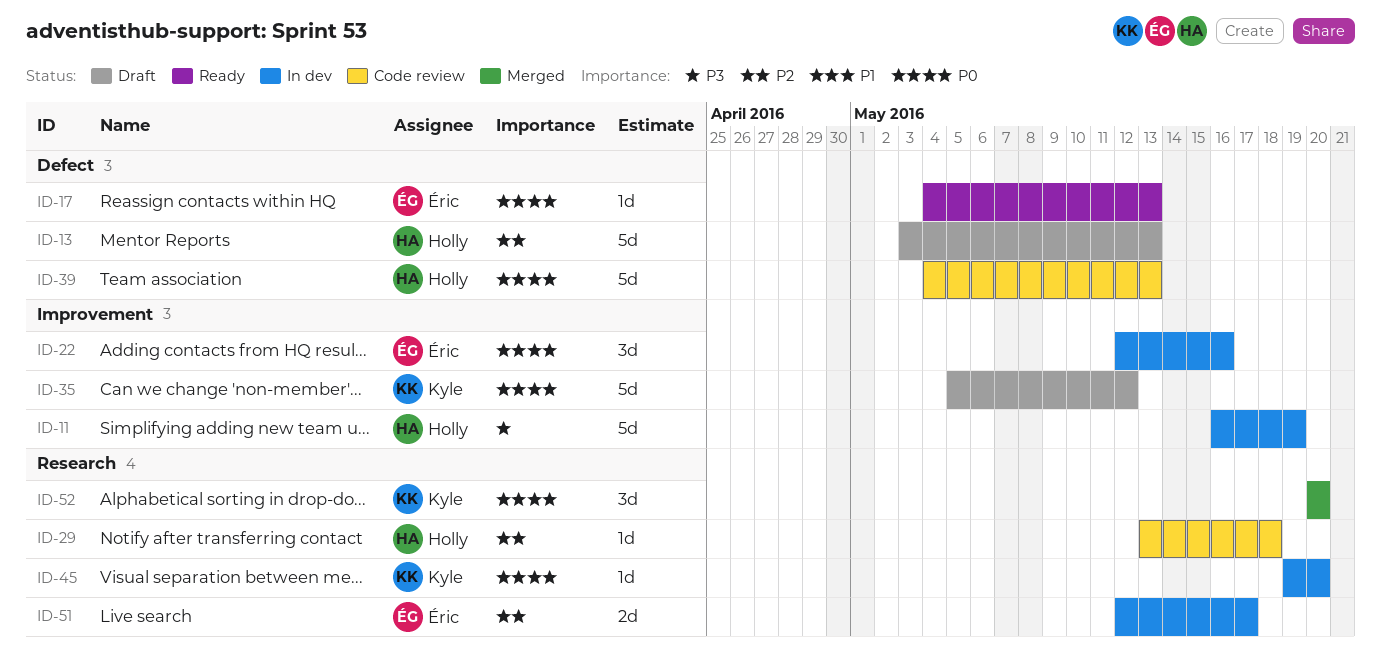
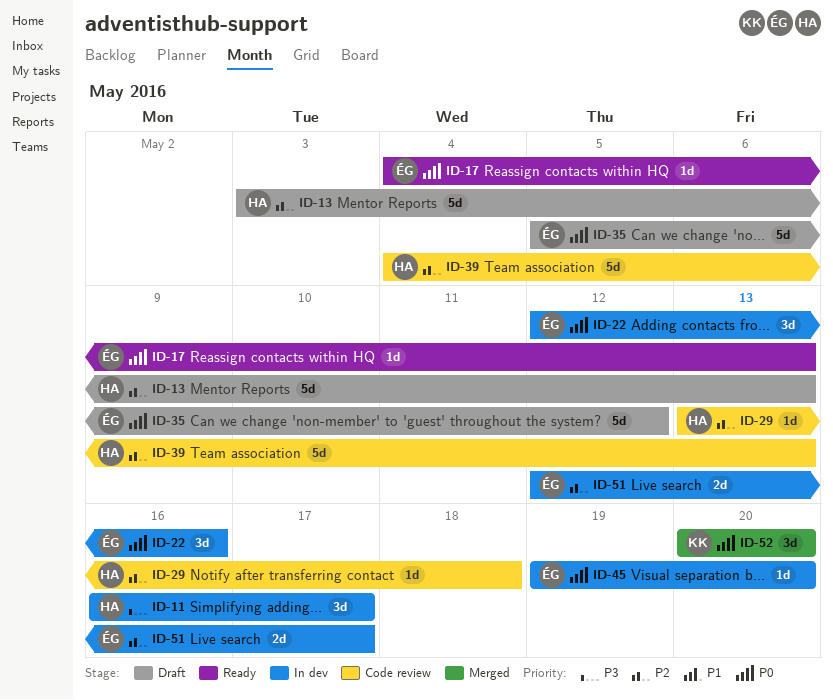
ID-11, estimate: 5d -> 3d
ID-11, due: May 19 -> May 17
ID-35, owner: Kyle -> Éric
ID-39, priority: P0 -> P2
ID-45, owner: Kyle -> Éric

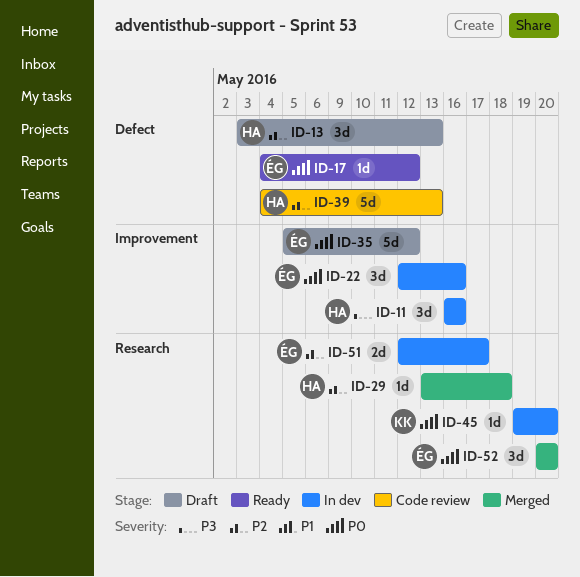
ID-11, due: May 17 -> May 16
ID-13, estimate: 5d -> 3d
ID-17, due: May 13 -> May 12
ID-29, status: Code review -> Merged
ID-45, owner: ÉG -> KK
ID-52, owner: KK -> ÉG

